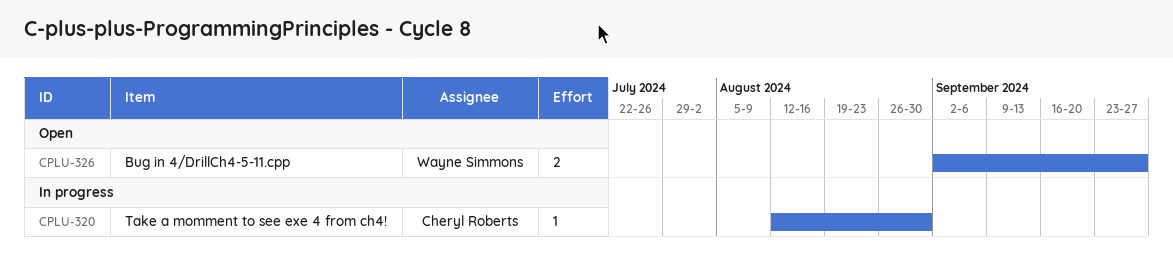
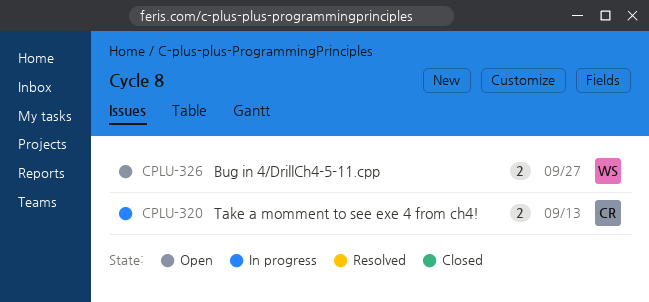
CPLU-320, estimate: 1 -> 2
CPLU-320, due: Aug 30 -> Sep 13

